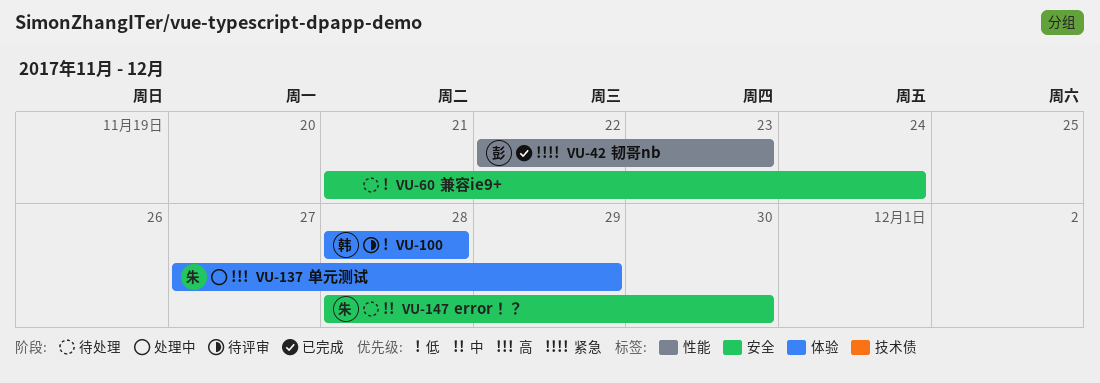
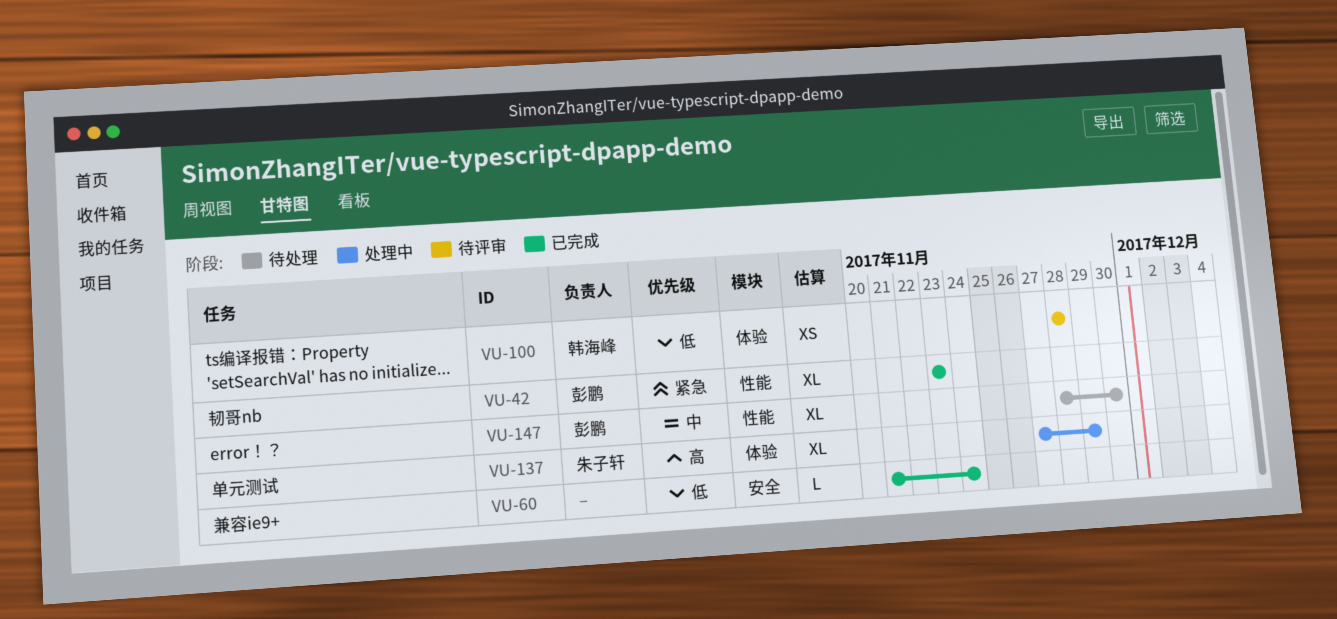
VU-42, start: Nov 22 -> Nov 23
VU-60, status: 待处理 -> 已完成
VU-147, owner: 朱子轩 -> 彭鹏
VU-147, label: 安全 -> 性能

